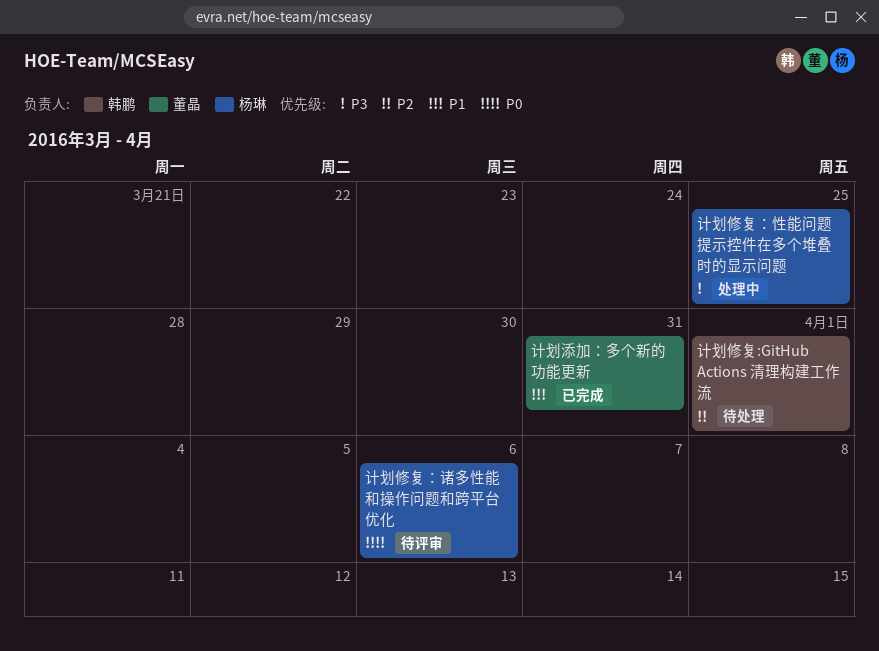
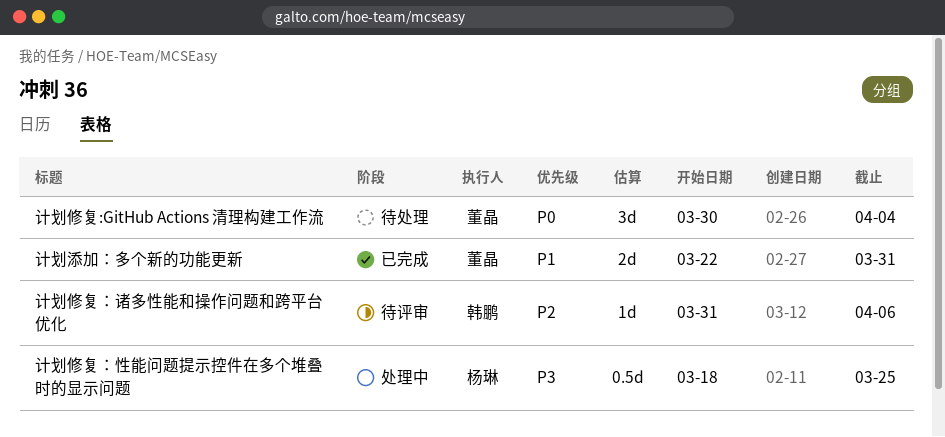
计划修复:GitHub Actions 清理构建工作流, owner: 韩鹏 -> 董晶
计划修复:GitHub Actions 清理构建工作流, priority: P2 -> P0
计划修复:GitHub Actions 清理构建工作流, due: Apr 1 -> Apr 4
计划修复：诸多性能和操作问题和跨平台优化, owner: 杨琳 -> 韩鹏
计划修复：诸多性能和操作问题和跨平台优化, priority: P0 -> P2

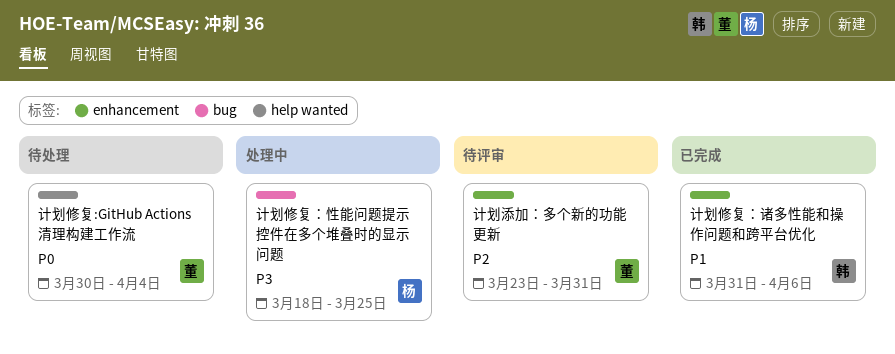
计划修复：诸多性能和操作问题和跨平台优化, status: 待评审 -> 已完成
计划修复：诸多性能和操作问题和跨平台优化, priority: P2 -> P1
计划添加：多个新的功能更新, status: 已完成 -> 待评审
计划添加：多个新的功能更新, priority: P1 -> P2
计划添加：多个新的功能更新, start: Mar 22 -> Mar 23

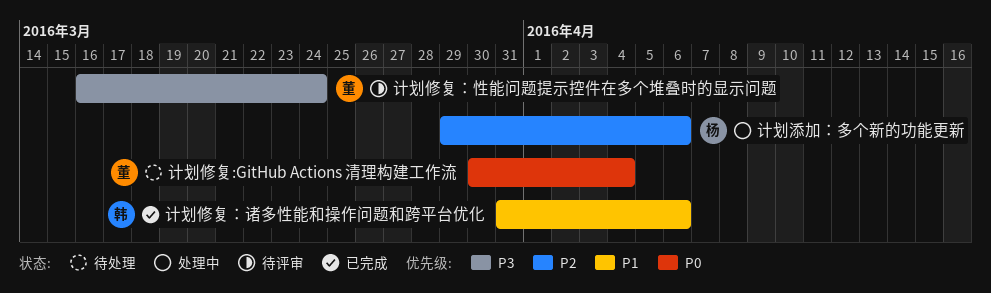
计划修复：性能问题提示控件在多个堆叠时的显示问题, status: 处理中 -> 待评审
计划修复：性能问题提示控件在多个堆叠时的显示问题, owner: 杨 -> 董
计划修复：性能问题提示控件在多个堆叠时的显示问题, start: Mar 18 -> Mar 16
计划修复：性能问题提示控件在多个堆叠时的显示问题, due: Mar 25 -> Mar 24
计划添加：多个新的功能更新, status: 待评审 -> 处理中
计划添加：多个新的功能更新, owner: 董 -> 杨
计划添加：多个新的功能更新, start: Mar 23 -> Mar 29
计划添加：多个新的功能更新, due: Mar 31 -> Apr 6

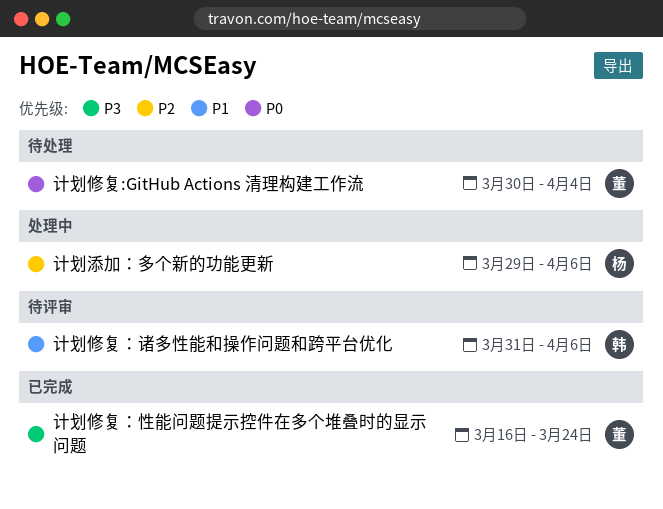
计划修复：性能问题提示控件在多个堆叠时的显示问题, status: 待评审 -> 已完成
计划修复：诸多性能和操作问题和跨平台优化, status: 已完成 -> 待评审

